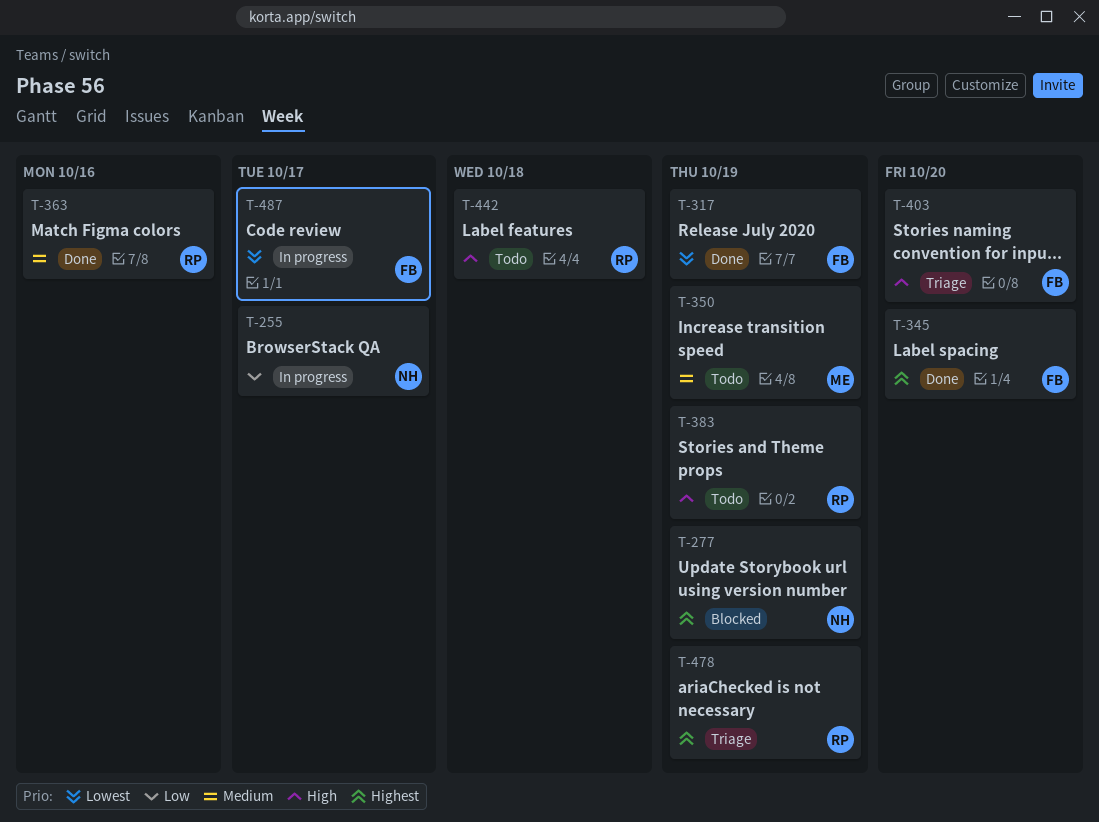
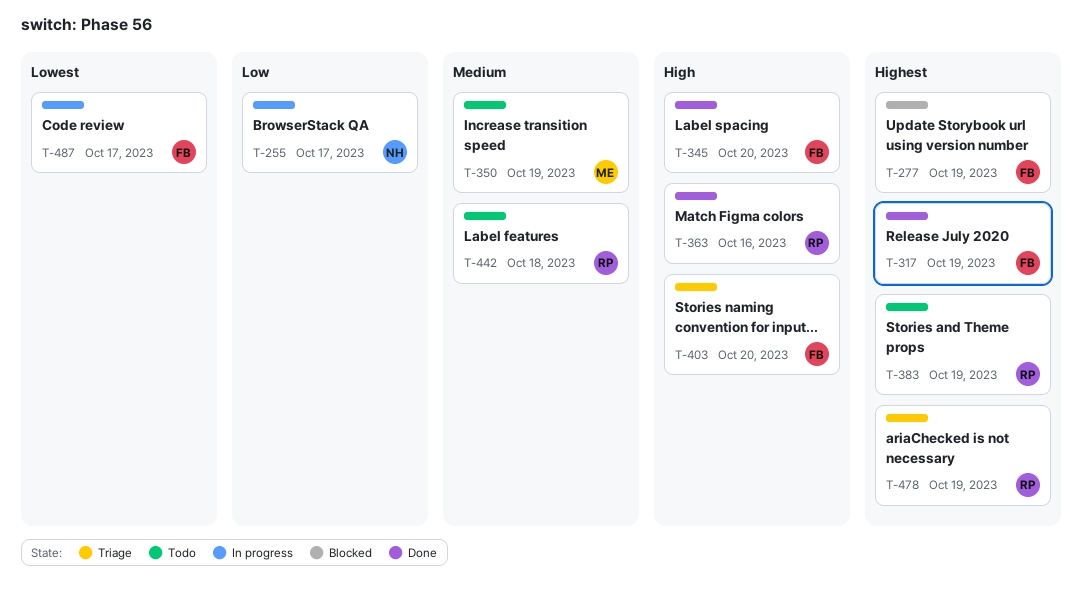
T-277, owner: NH -> FB
T-317, priority: Lowest -> Highest
T-345, priority: Highest -> High
T-363, priority: Medium -> High
T-383, priority: High -> Highest
T-442, priority: High -> Medium

